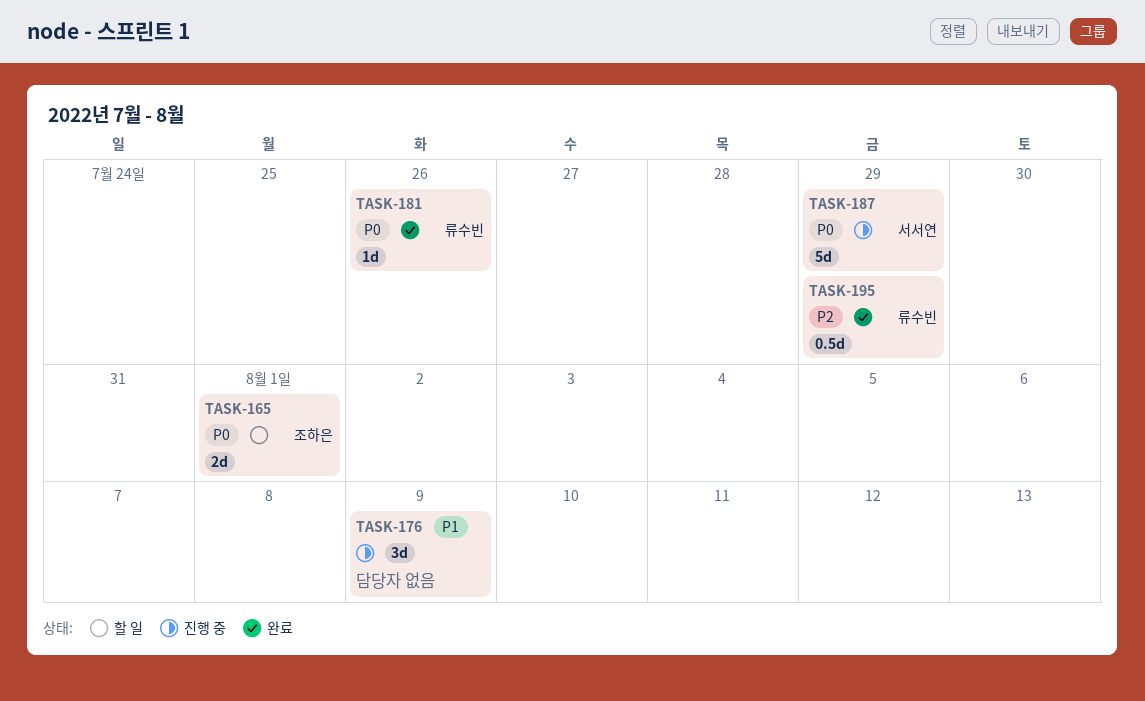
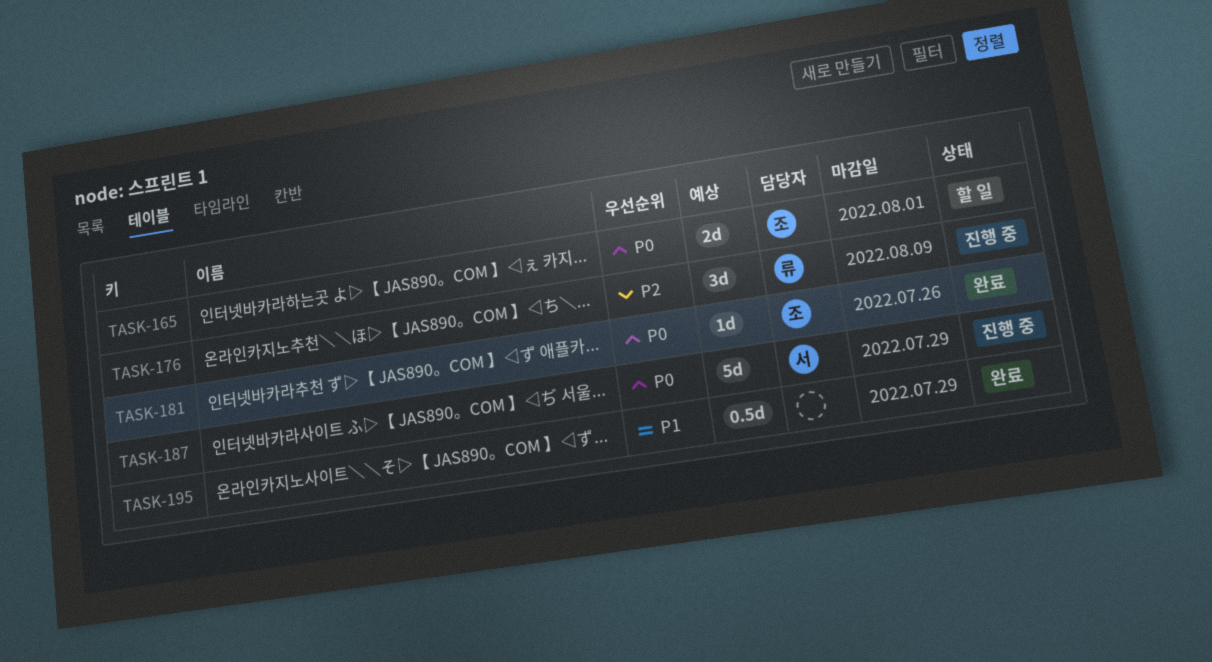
TASK-176, owner: none -> 류수빈
TASK-176, priority: P1 -> P2
TASK-181, owner: 류수빈 -> 조하은
TASK-195, owner: 류수빈 -> none
TASK-195, priority: P2 -> P1

